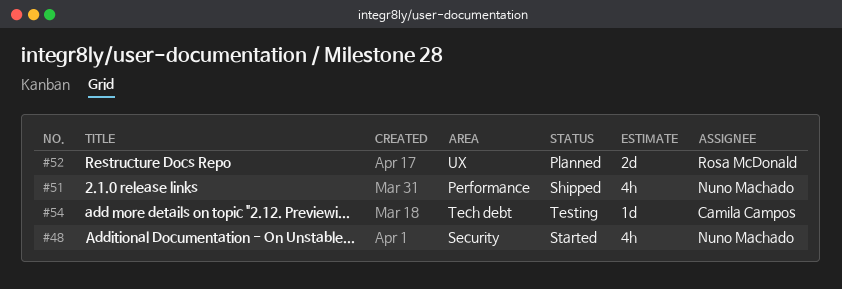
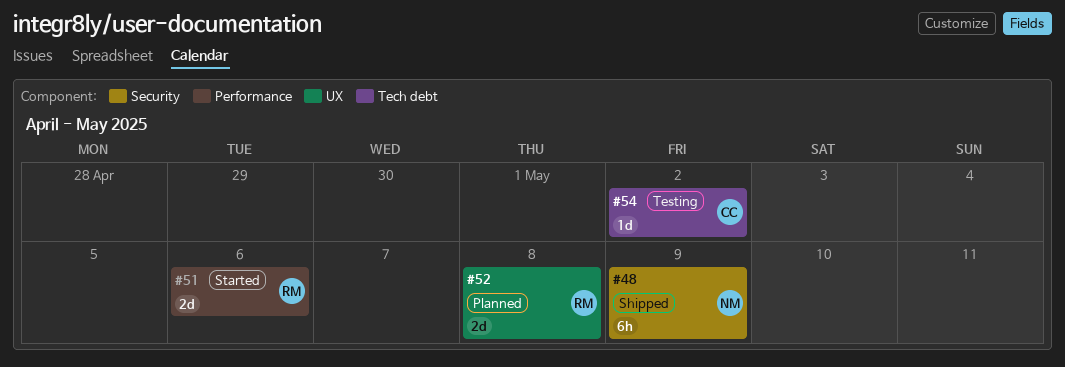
#48, status: Started -> Shipped
#48, estimate: 4h -> 6h
#51, status: Shipped -> Started
#51, owner: Nuno Machado -> Rosa McDonald
#51, estimate: 4h -> 2d

